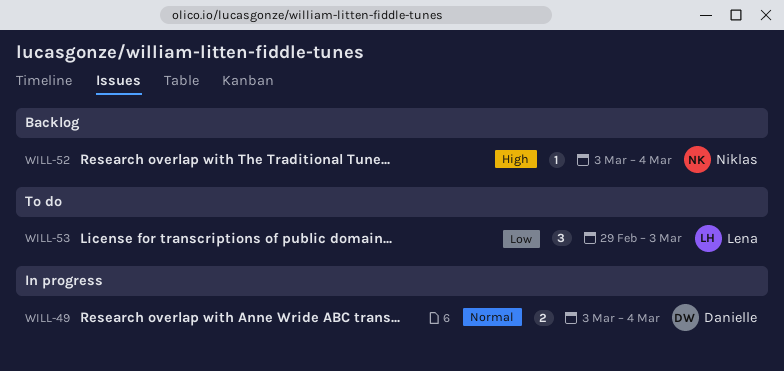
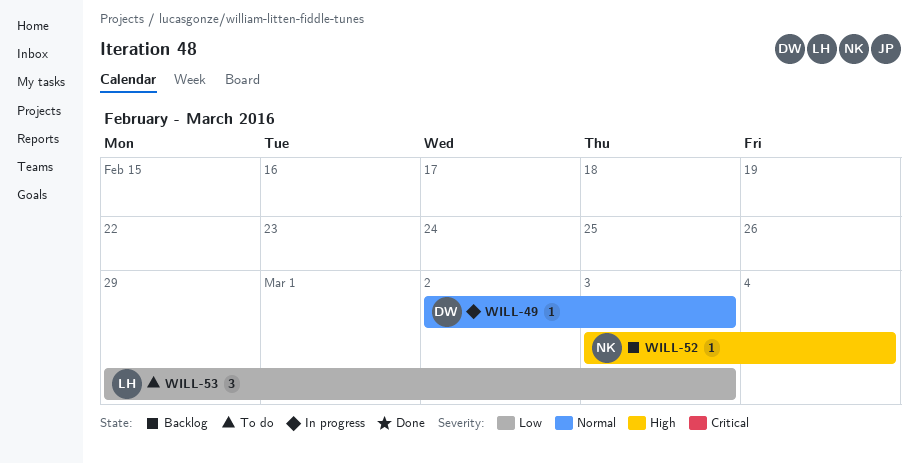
WILL-49, estimate: 2 -> 1
WILL-49, start: Mar 3 -> Mar 2
WILL-49, due: Mar 4 -> Mar 3

